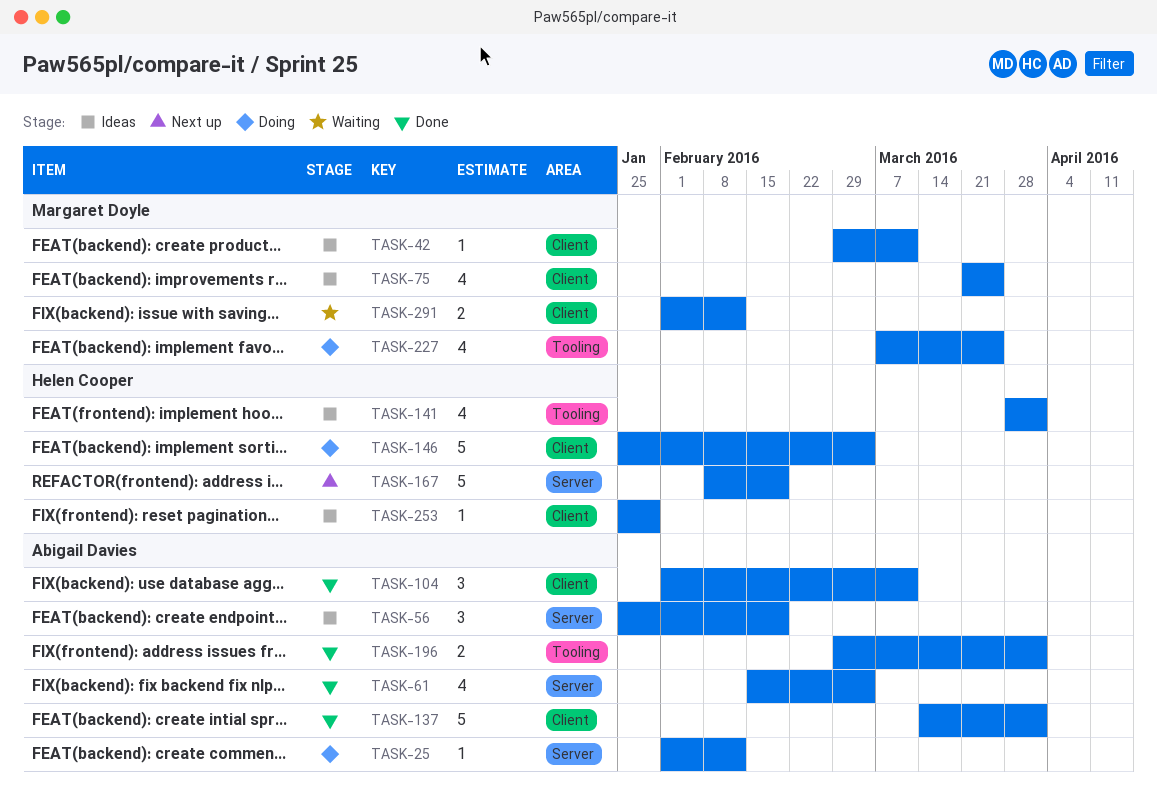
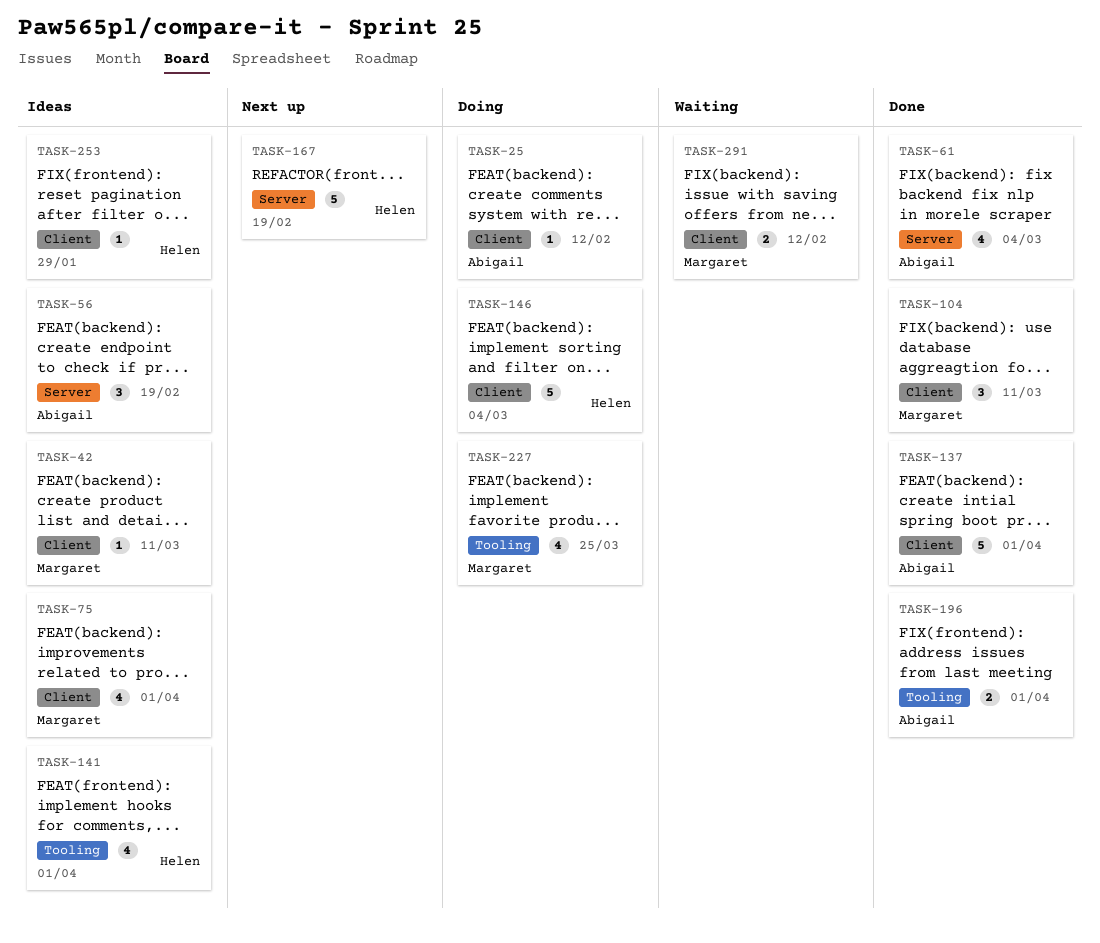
TASK-25, label: Server -> Client
TASK-75, due: Mar 25 -> Apr 1
TASK-104, owner: Abigail Davies -> Margaret Doyle

